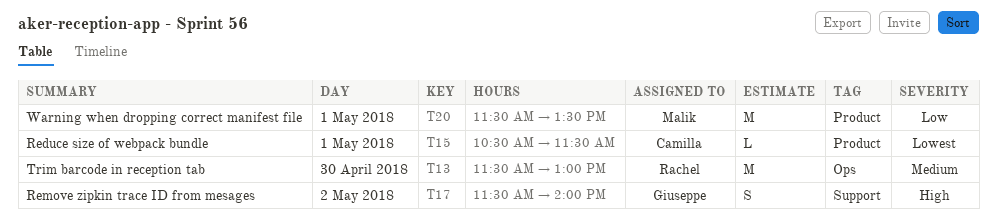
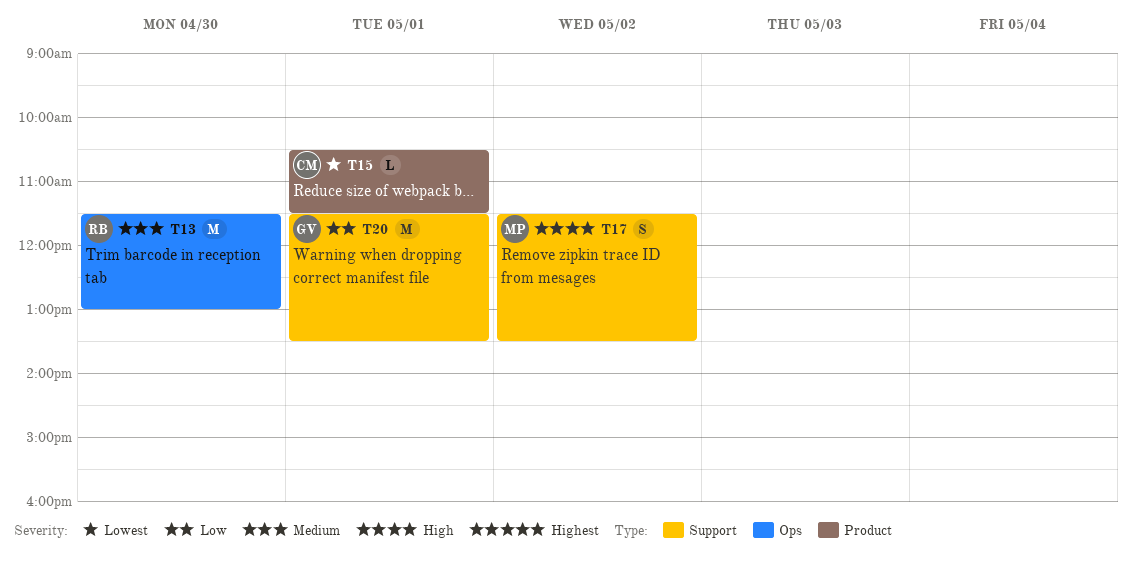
T17, owner: Giuseppe -> Malik
T17, ends: 14:00 -> 13:30
T20, owner: Malik -> Giuseppe
T20, label: Product -> Support

